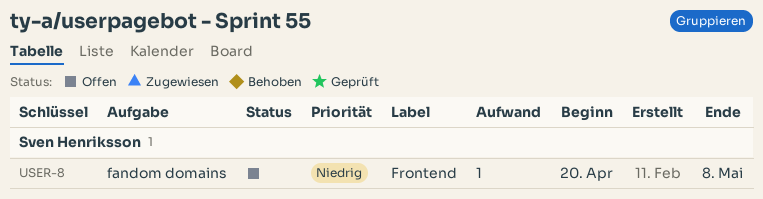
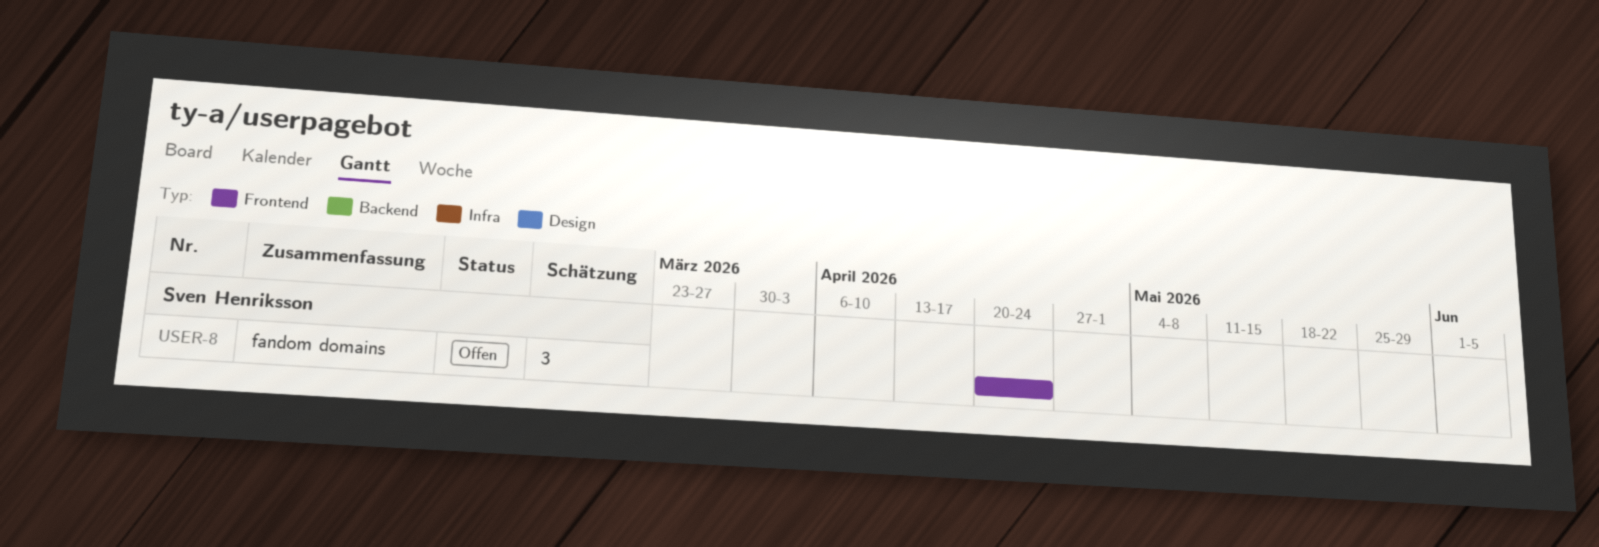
USER-8, estimate: 1 -> 3
USER-8, due: May 8 -> Apr 24

